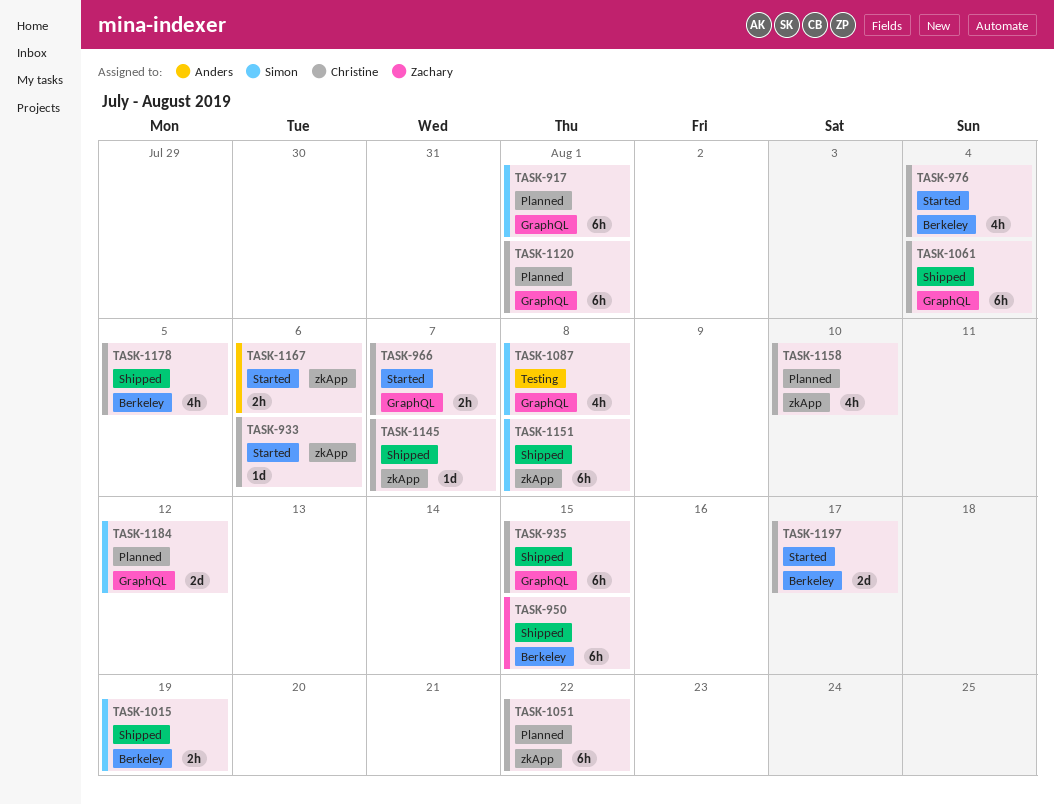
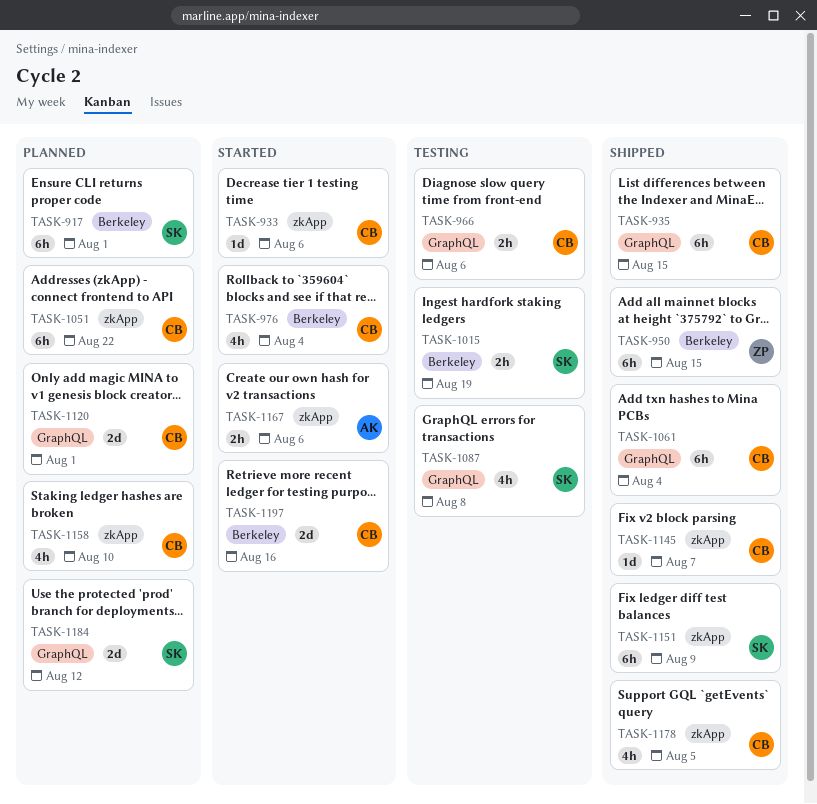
TASK-917, label: GraphQL -> Berkeley
TASK-966, status: Started -> Testing
TASK-966, due: Aug 7 -> Aug 6
TASK-1015, status: Shipped -> Testing
TASK-1120, estimate: 6h -> 2d
TASK-1151, due: Aug 8 -> Aug 9
TASK-1178, label: Berkeley -> zkApp
TASK-1197, due: Aug 17 -> Aug 16

